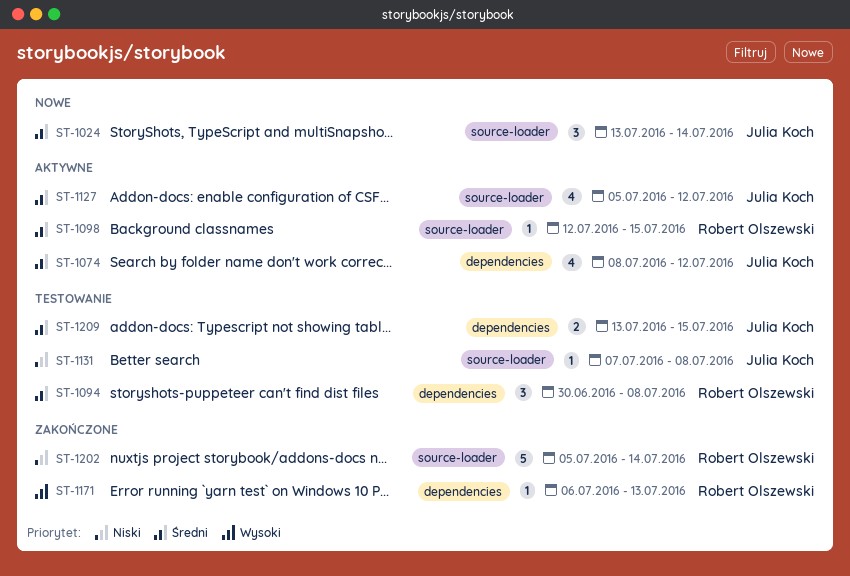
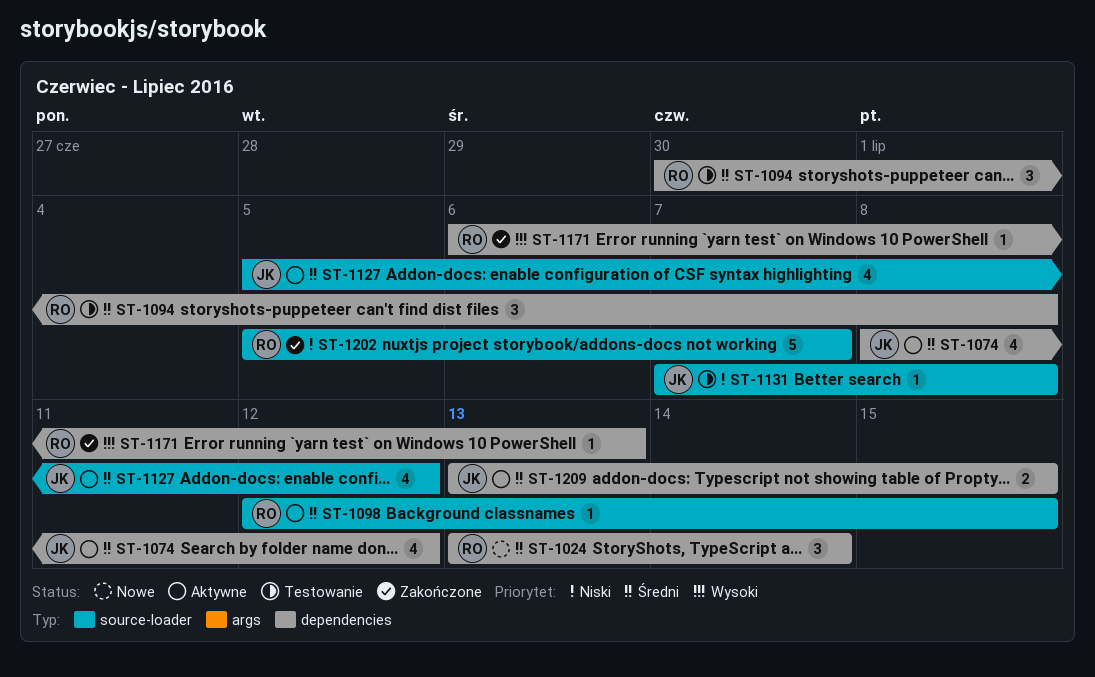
ST-1024, owner: Julia Koch -> Robert Olszewski
ST-1024, label: source-loader -> dependencies
ST-1202, due: Jul 14 -> Jul 7
ST-1209, status: Testowanie -> Aktywne

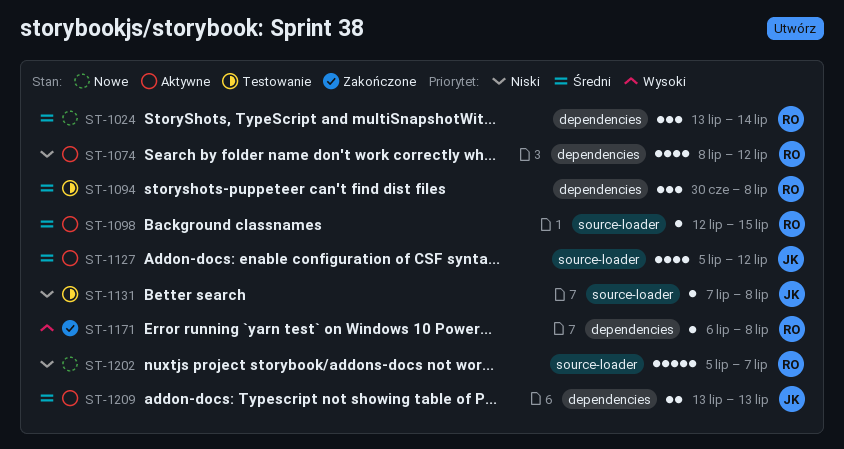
ST-1074, owner: JK -> RO
ST-1074, priority: Średni -> Niski
ST-1171, due: Jul 13 -> Jul 8
ST-1202, status: Zakończone -> Nowe
ST-1209, due: Jul 15 -> Jul 13

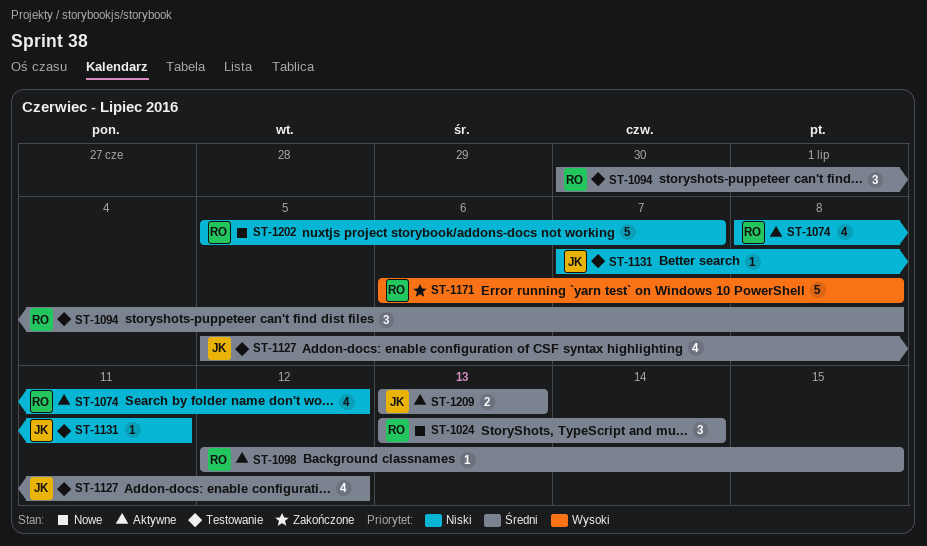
ST-1127, status: Aktywne -> Testowanie
ST-1131, due: Jul 8 -> Jul 11
ST-1171, estimate: 1 -> 5

